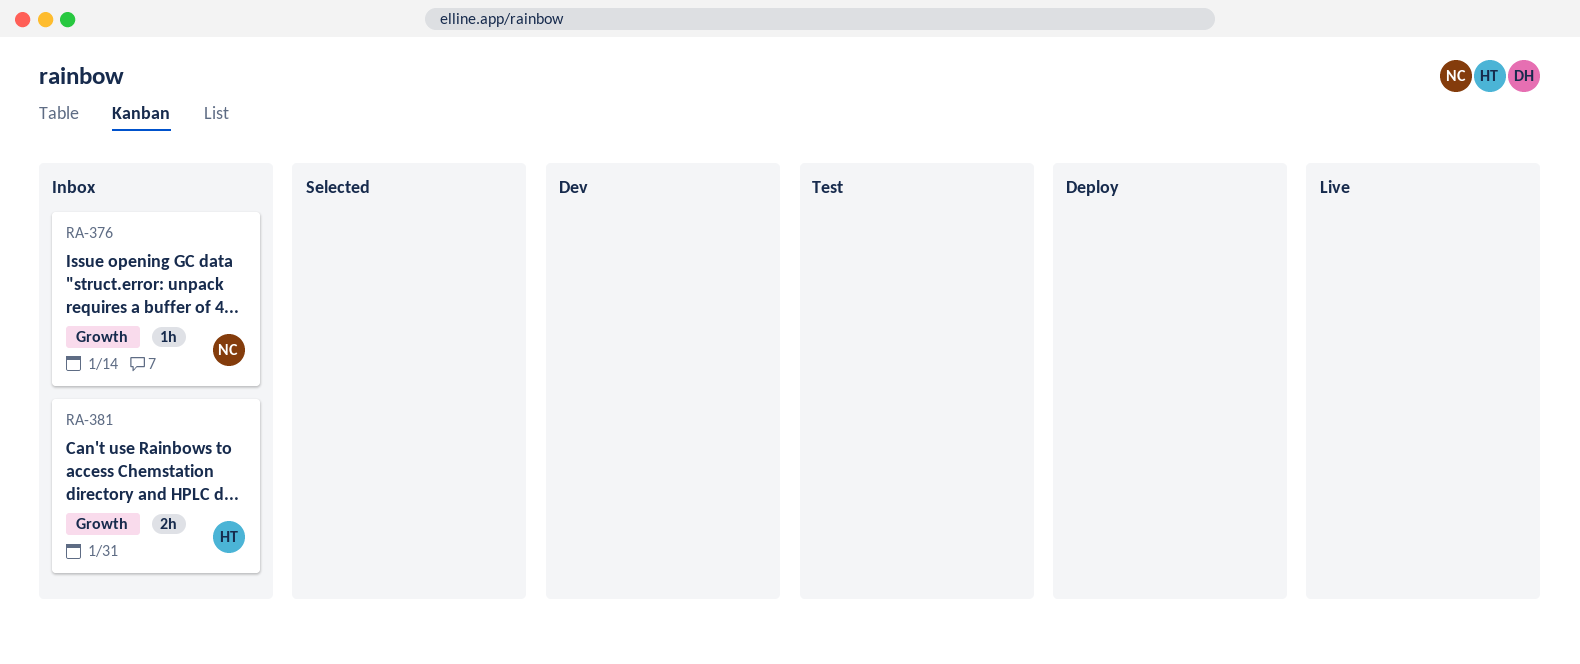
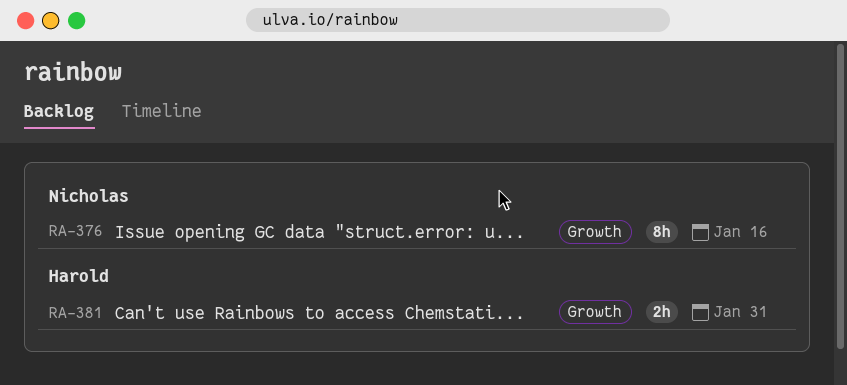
RA-376, estimate: 1h -> 8h
RA-376, due: Jan 14 -> Jan 16

